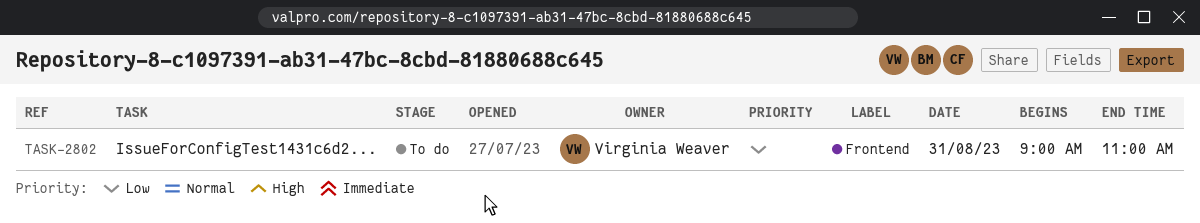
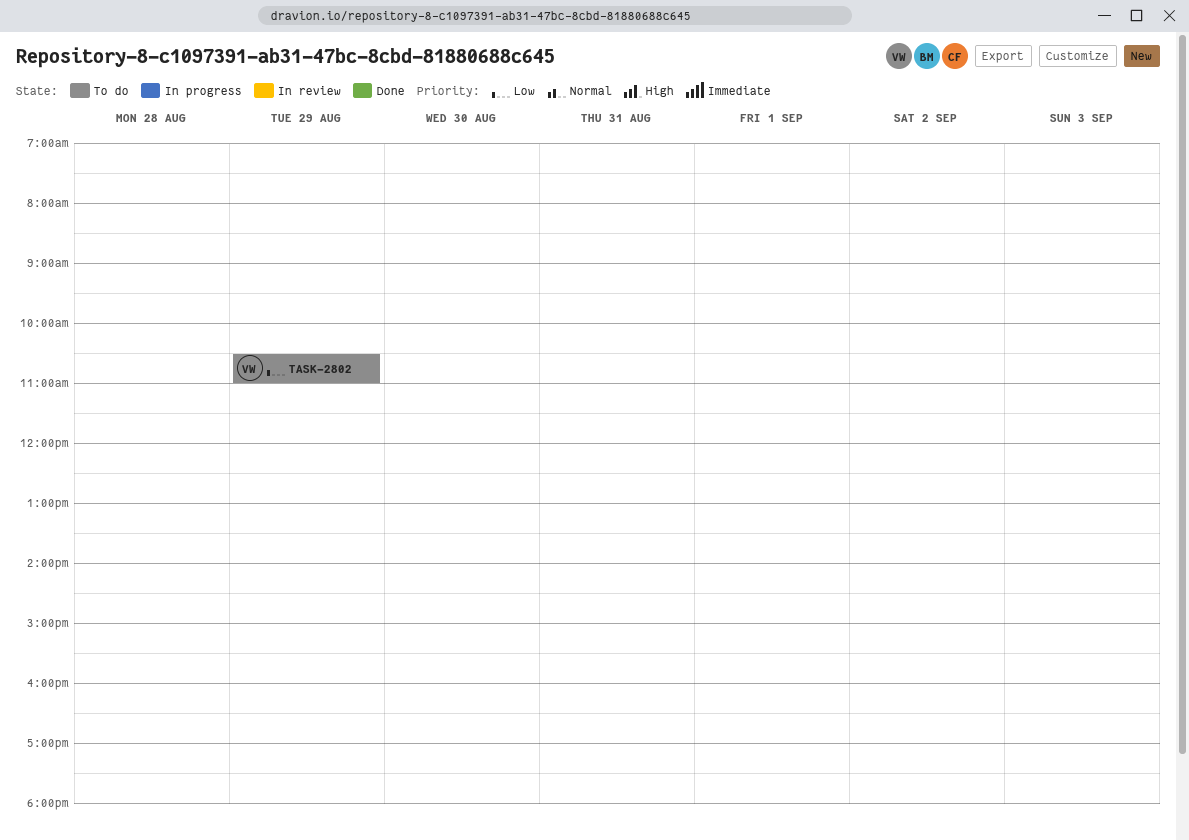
TASK-2802, day: Aug 31 -> Aug 29
TASK-2802, begins: 09:00 -> 10:30

